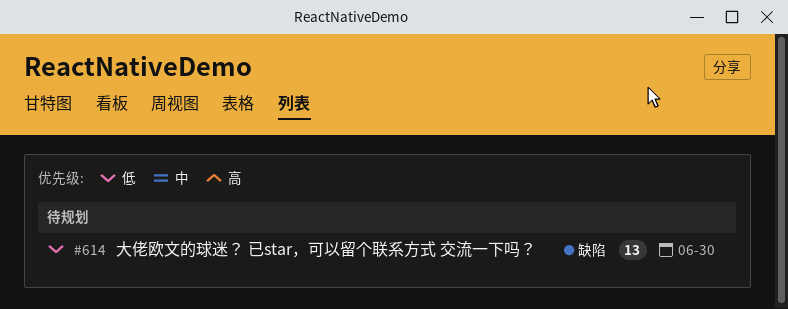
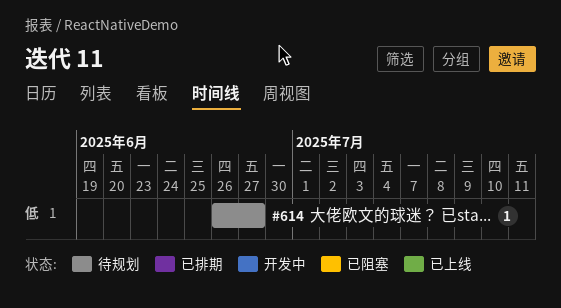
#614, estimate: 13 -> 1
#614, due: Jun 30 -> Jun 27

